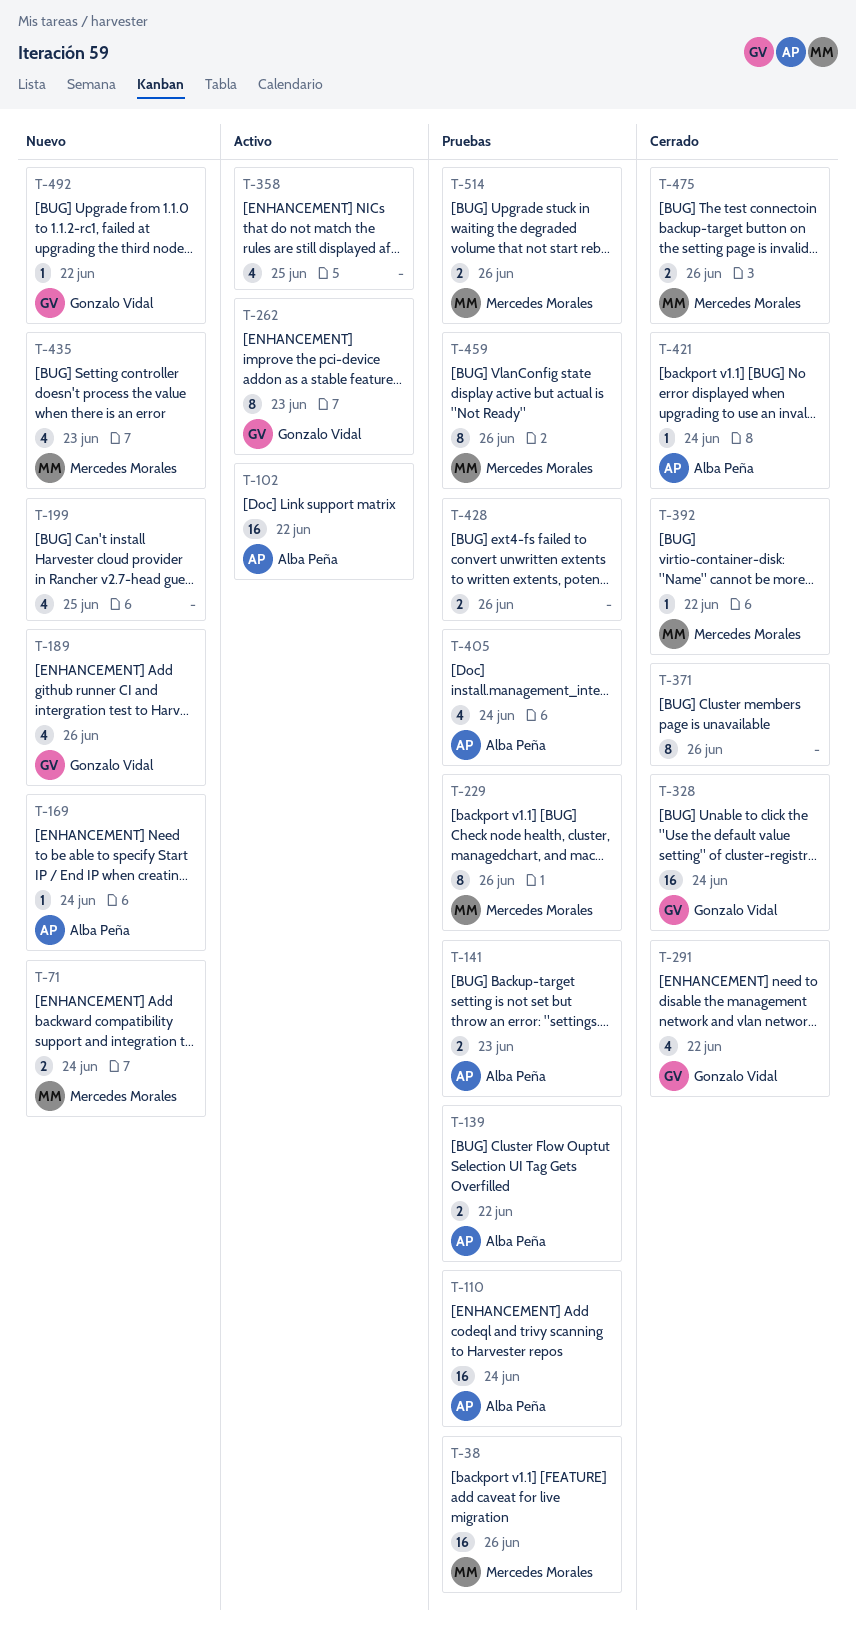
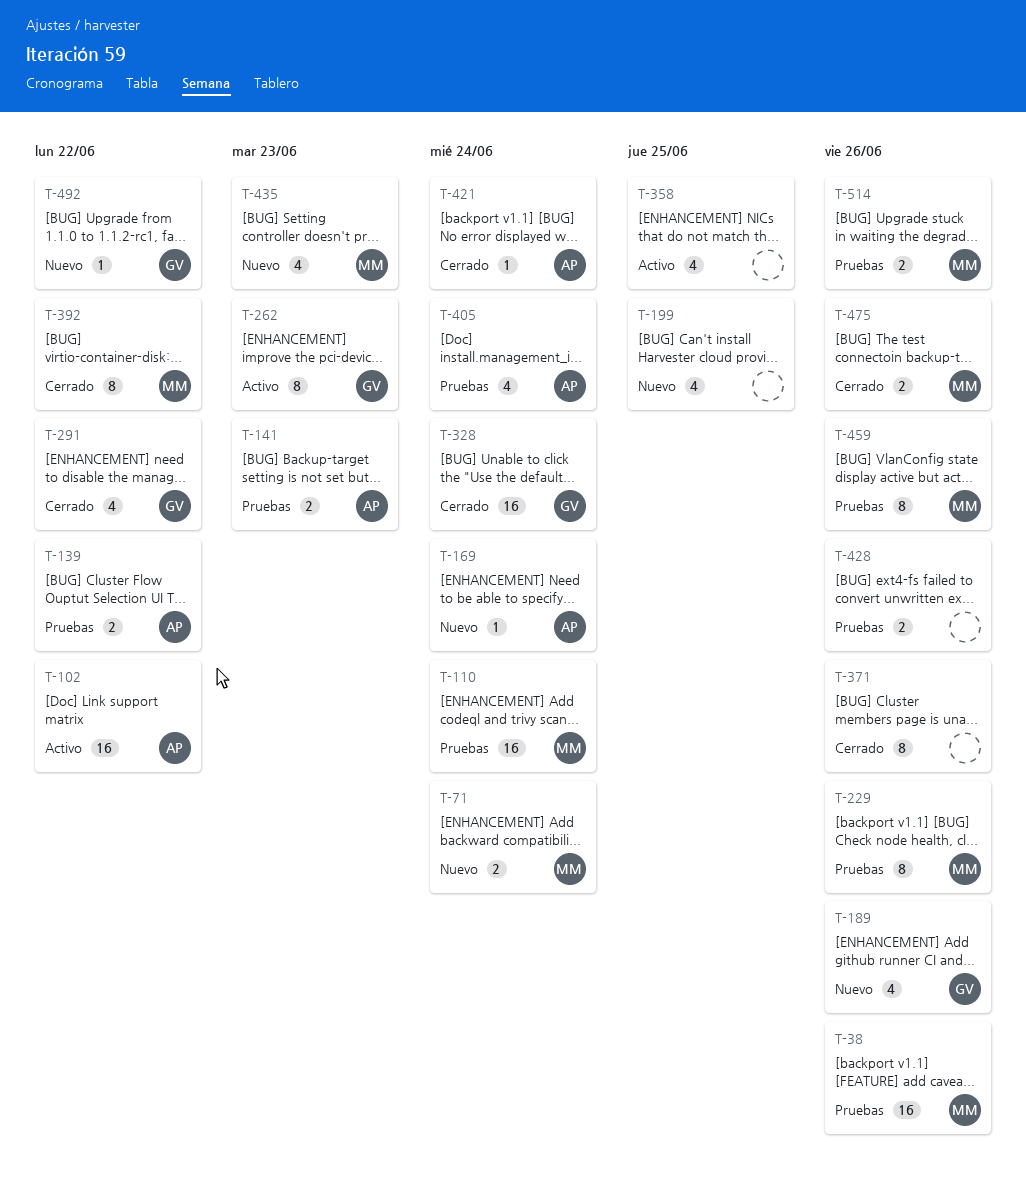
T-110, owner: Alba Peña -> Mercedes Morales
T-392, estimate: 1 -> 8

